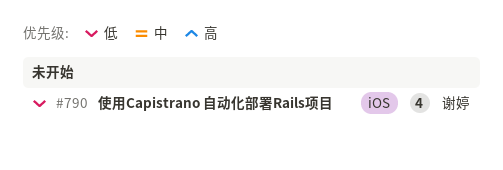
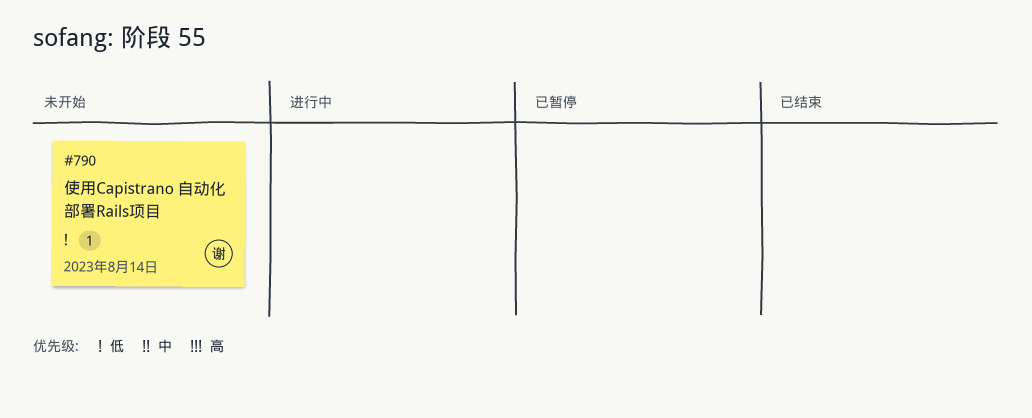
#790, estimate: 4 -> 1

